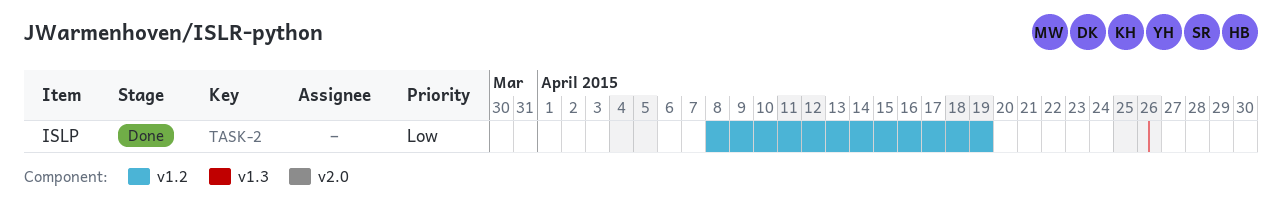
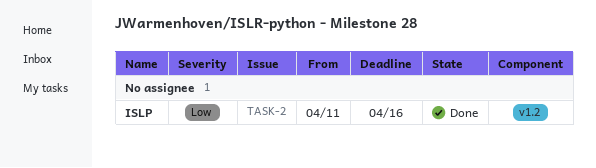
TASK-2, start: Apr 8 -> Apr 11
TASK-2, due: Apr 19 -> Apr 16

